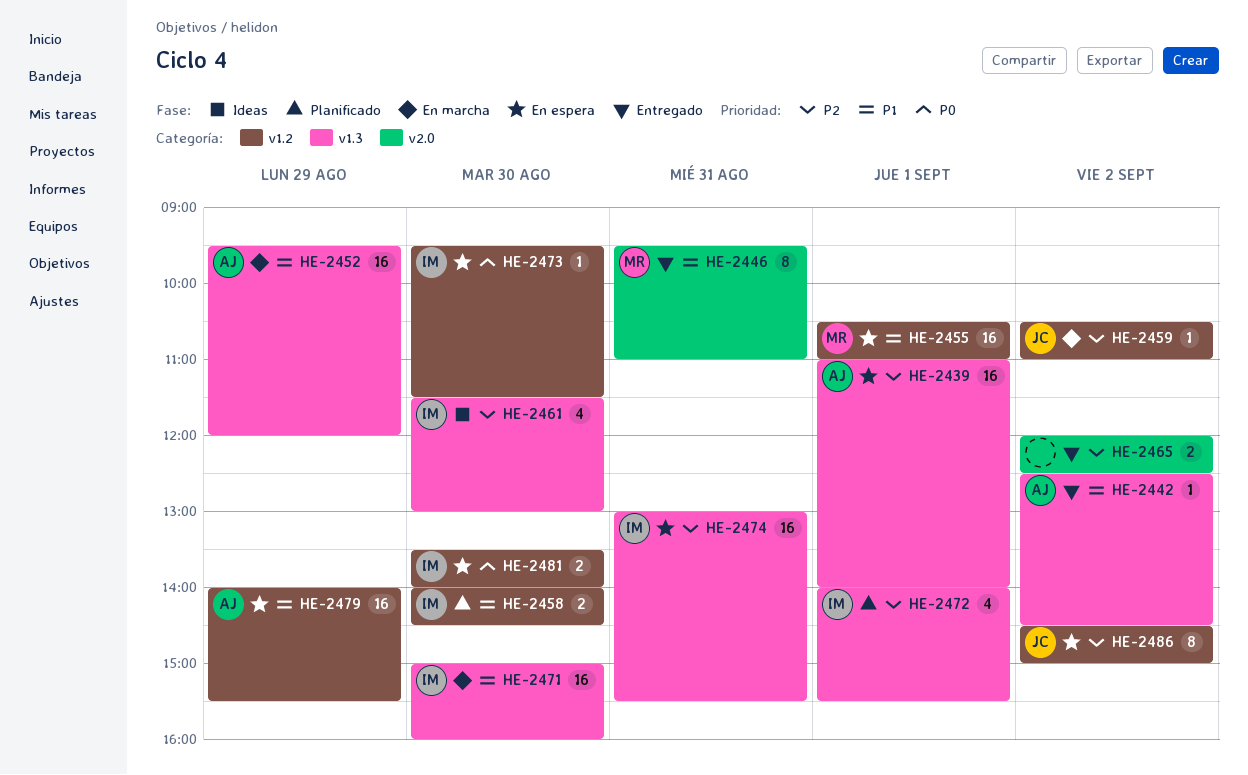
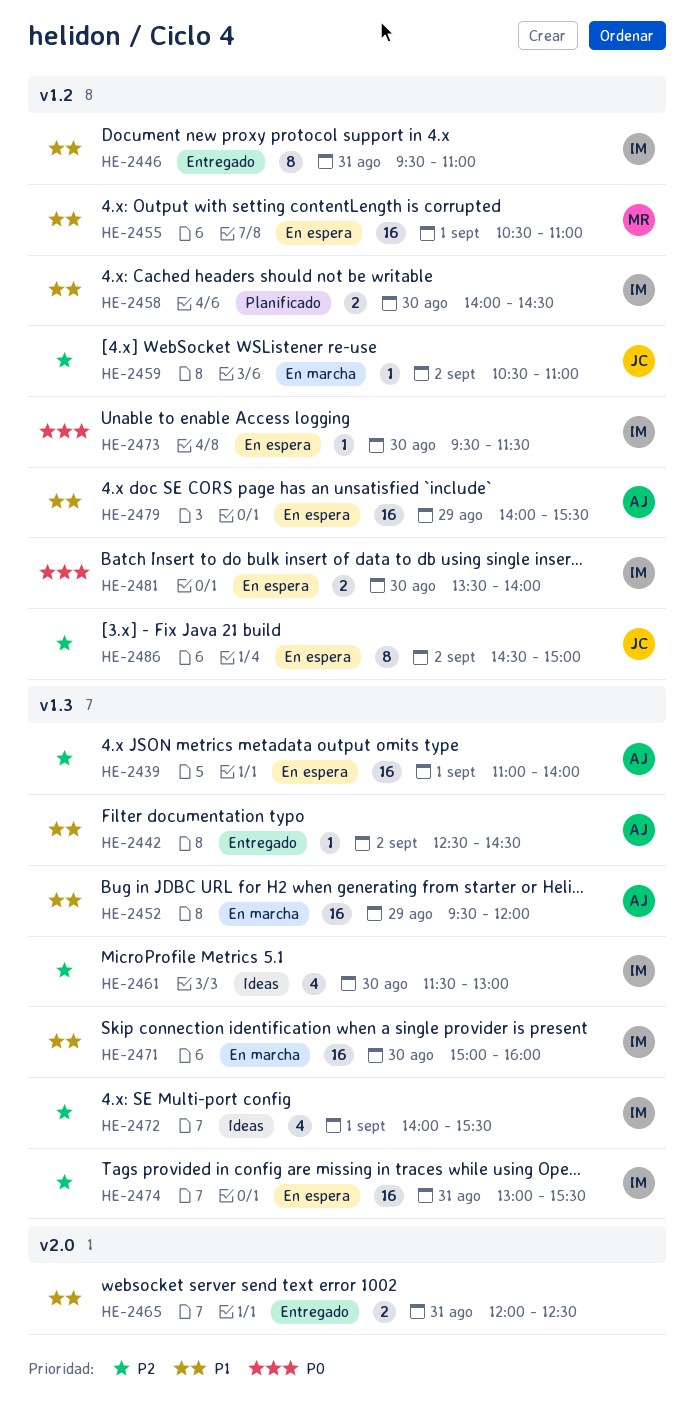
HE-2446, owner: MR -> IM
HE-2446, label: v2.0 -> v1.2
HE-2465, priority: P2 -> P1
HE-2465, day: Sep 2 -> Aug 31
HE-2472, status: Planificado -> Ideas

